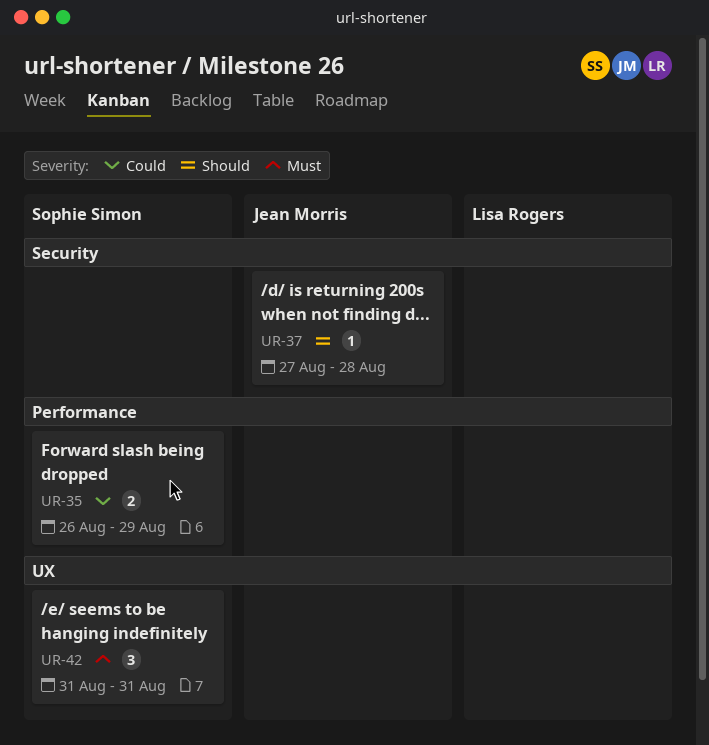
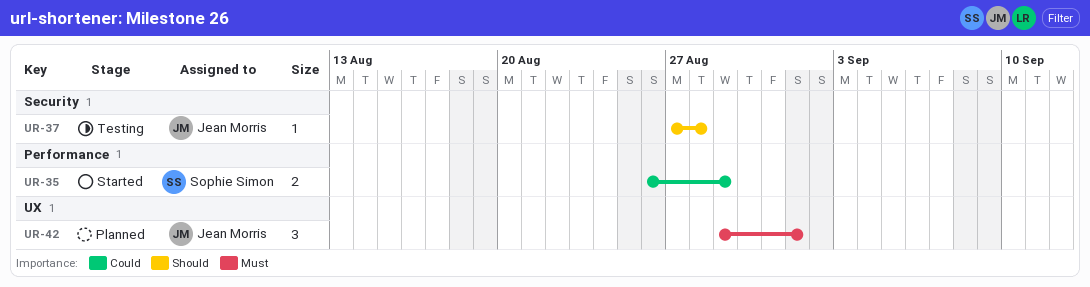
UR-42, owner: Sophie Simon -> Jean Morris
UR-42, start: Aug 31 -> Aug 29
UR-42, due: Aug 31 -> Sep 1

